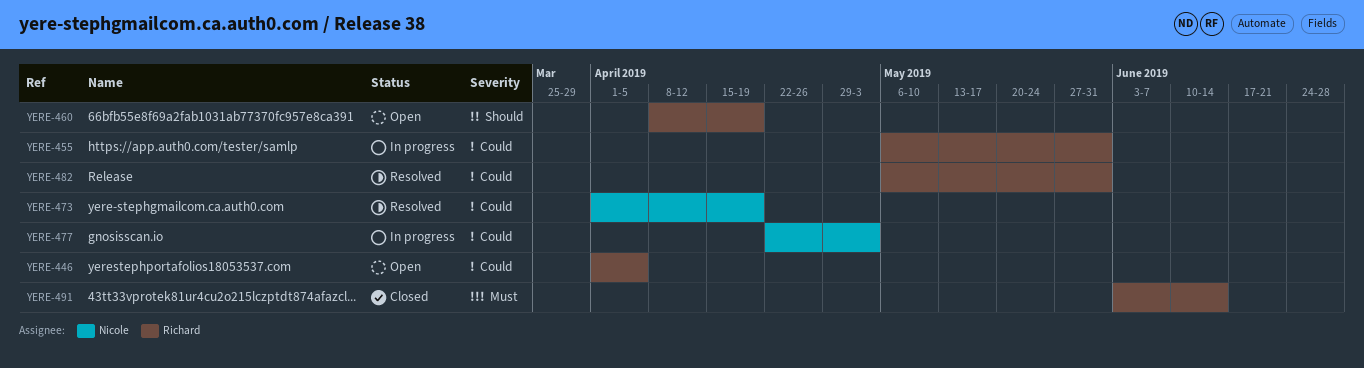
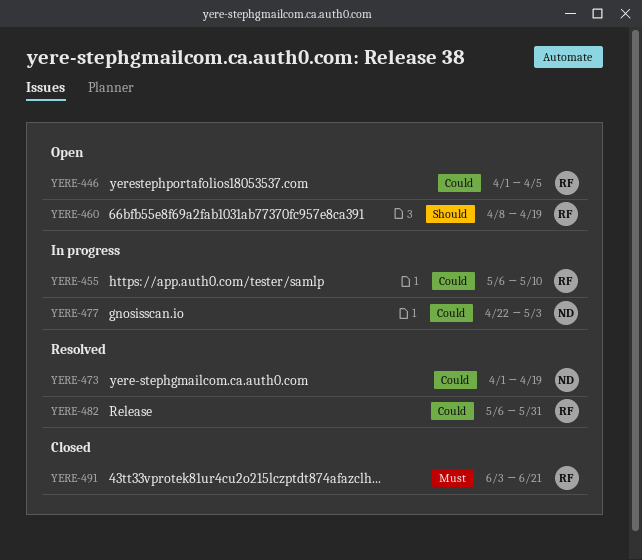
YERE-455, due: May 31 -> May 10
YERE-491, due: Jun 14 -> Jun 21

